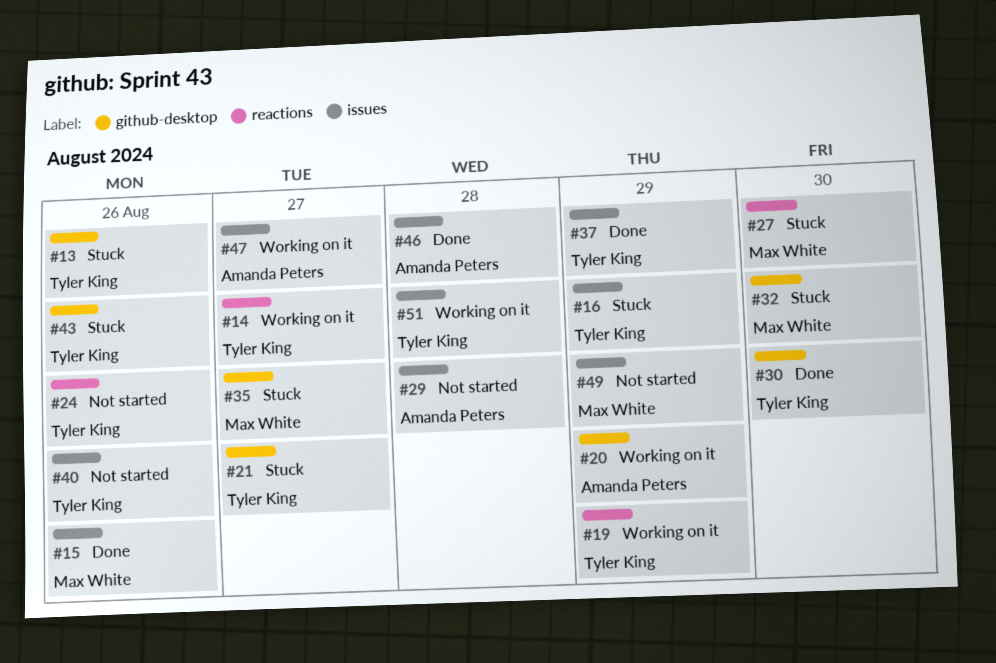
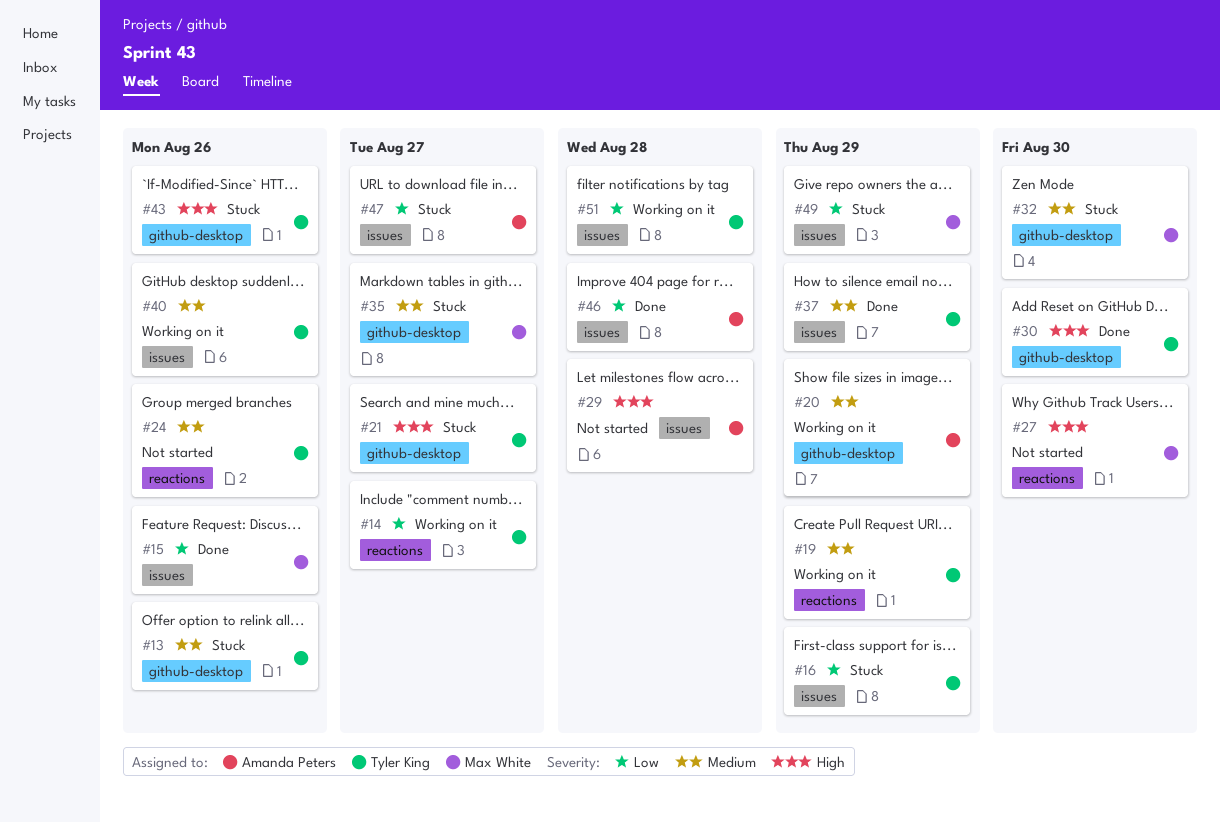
#27, status: Stuck -> Not started
#40, status: Not started -> Working on it
#47, status: Working on it -> Stuck
#49, status: Not started -> Stuck

